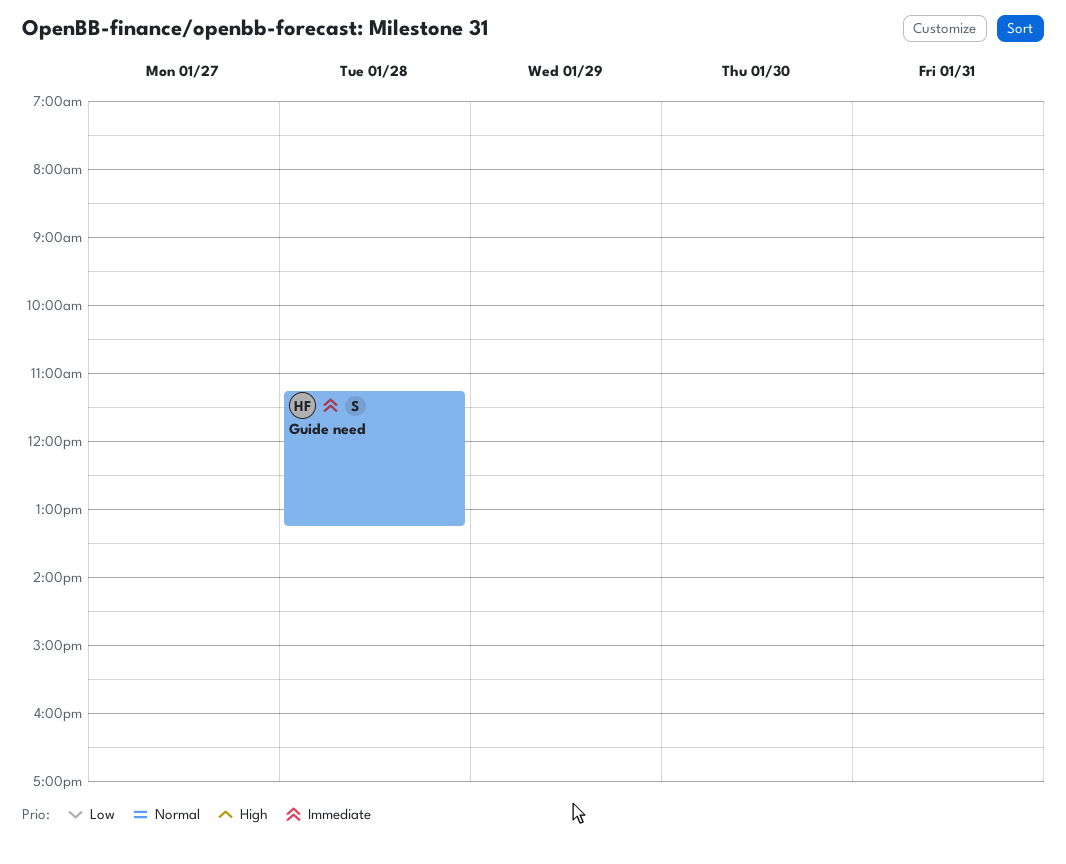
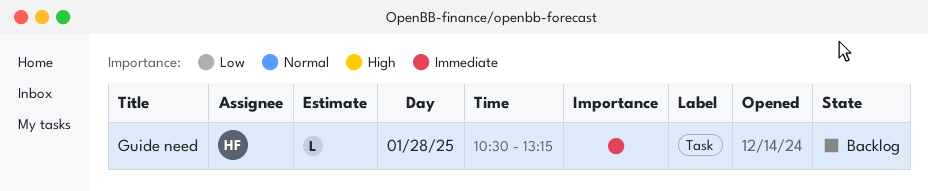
Guide need, estimate: S -> L
Guide need, begins: 11:15 -> 10:30

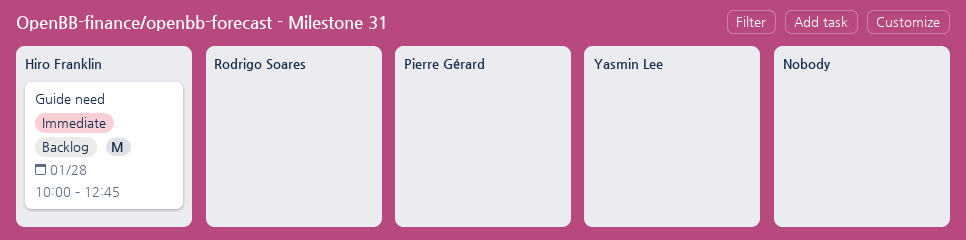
Guide need, estimate: L -> M
Guide need, begins: 10:30 -> 10:00
Guide need, ends: 13:15 -> 12:45

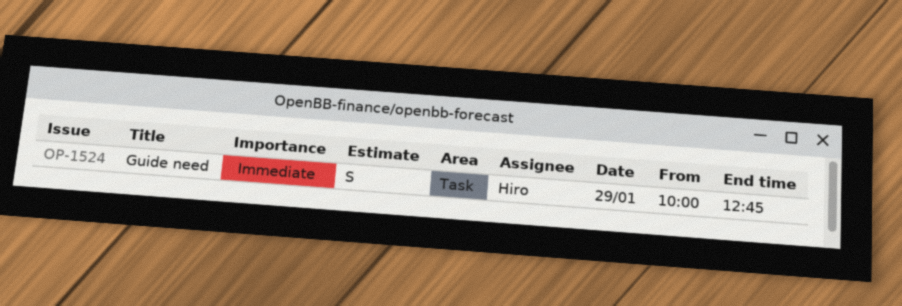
Guide need, estimate: M -> S
Guide need, day: Jan 28 -> Jan 29

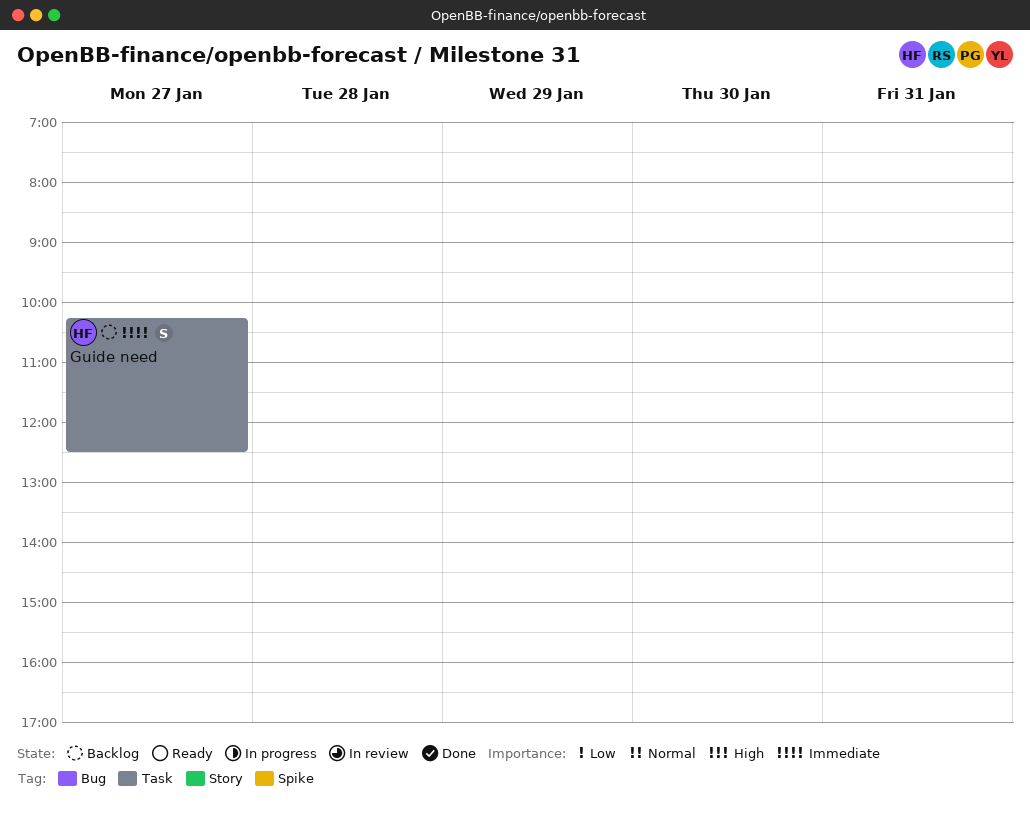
Guide need, day: Jan 29 -> Jan 27
Guide need, begins: 10:00 -> 10:15
Guide need, ends: 12:45 -> 12:30

